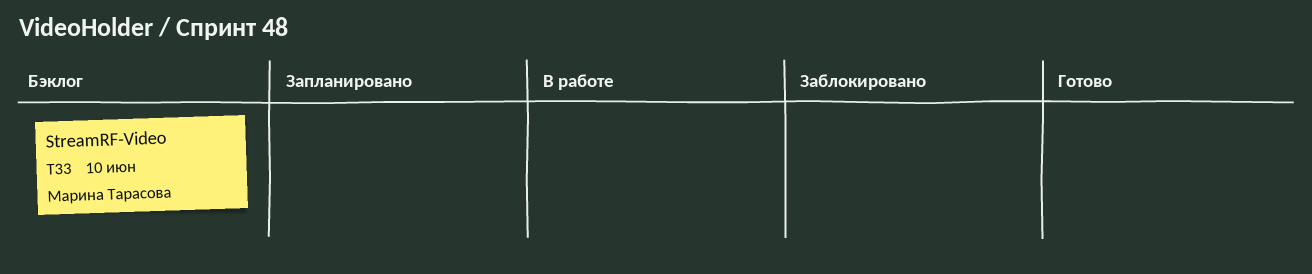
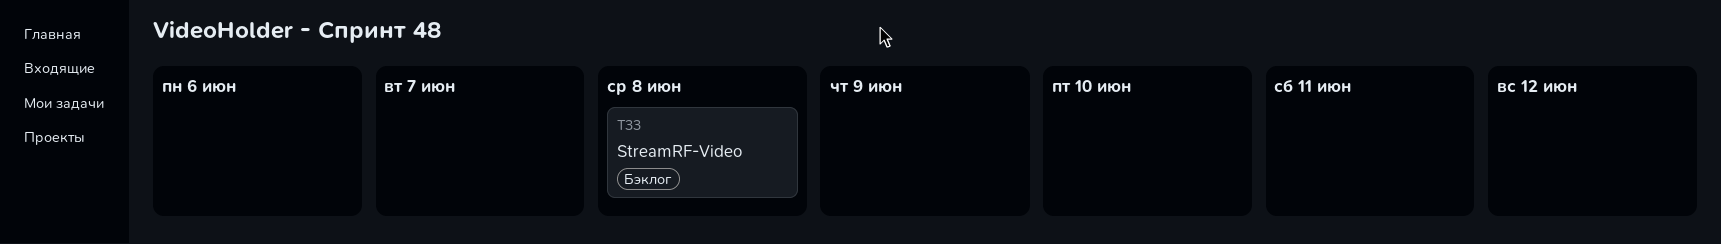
T33, due: Jun 10 -> Jun 8

